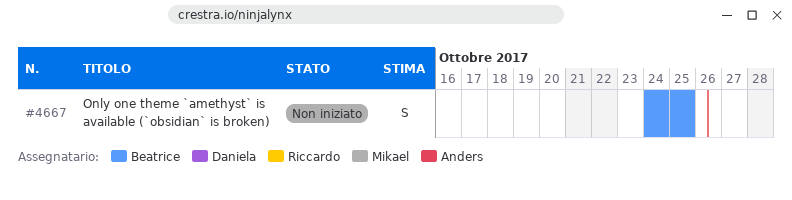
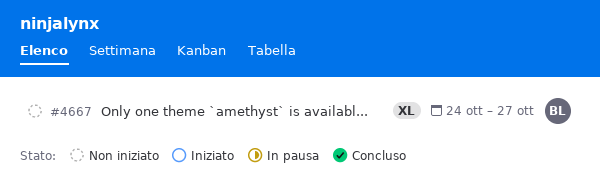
#4667, estimate: S -> XL
#4667, due: Oct 25 -> Oct 27

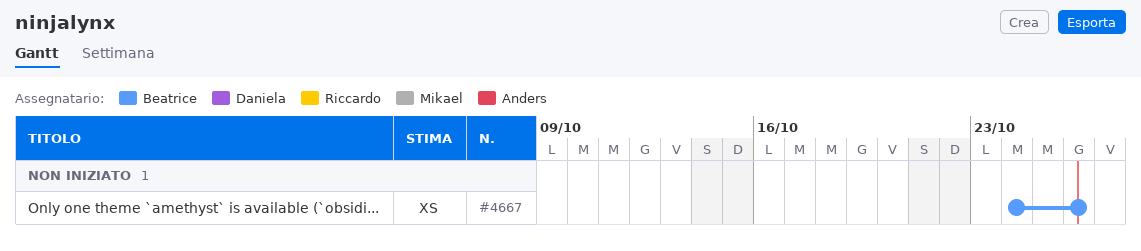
#4667, estimate: XL -> XS
#4667, due: Oct 27 -> Oct 26

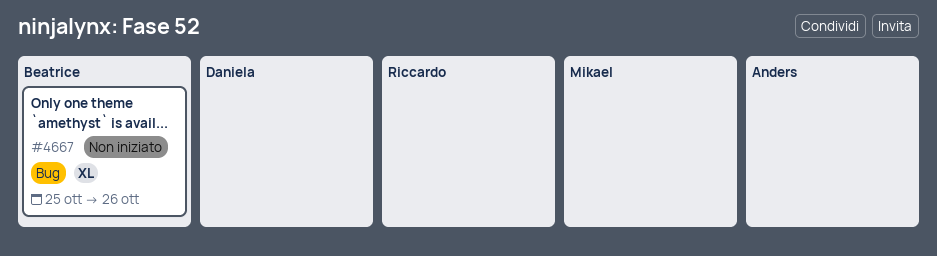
#4667, estimate: XS -> XL
#4667, start: Oct 24 -> Oct 25

